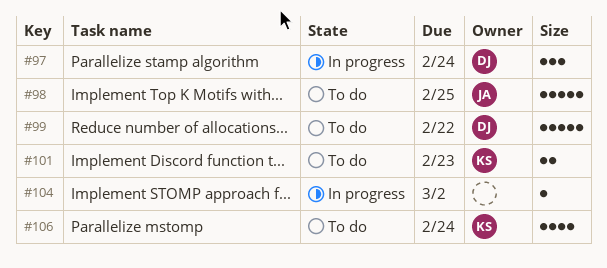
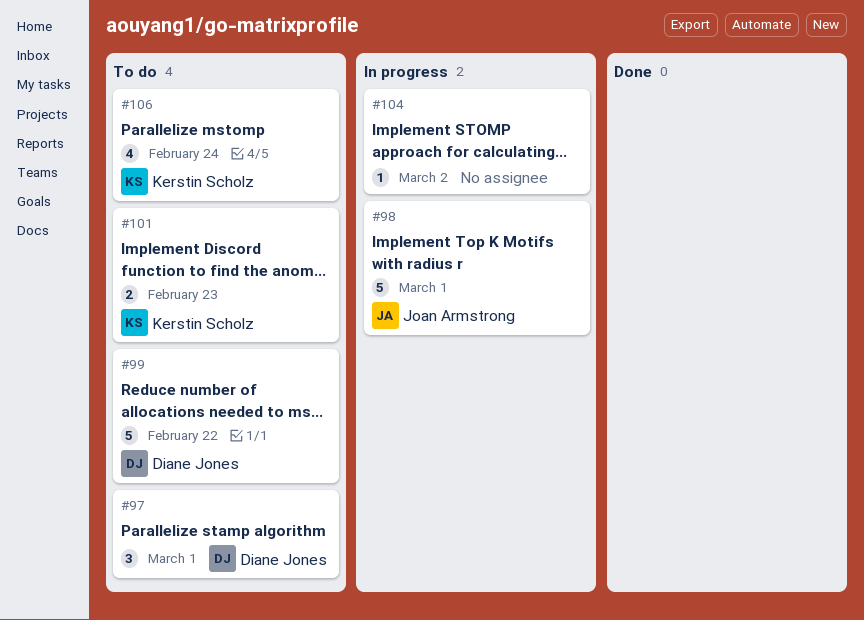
#97, status: In progress -> To do
#97, due: Feb 24 -> Mar 1
#98, status: To do -> In progress
#98, due: Feb 25 -> Mar 1

